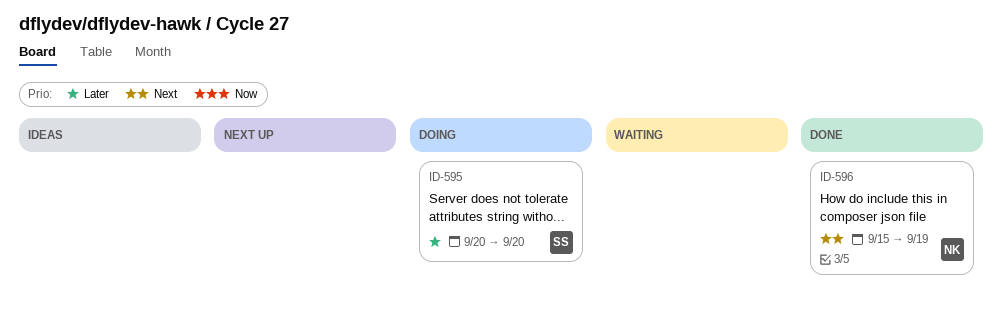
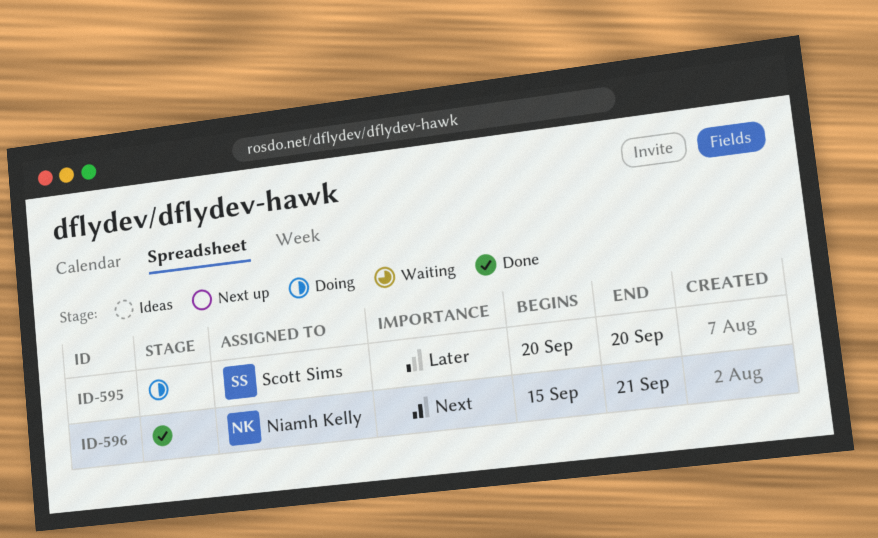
ID-596, due: Sep 19 -> Sep 21

